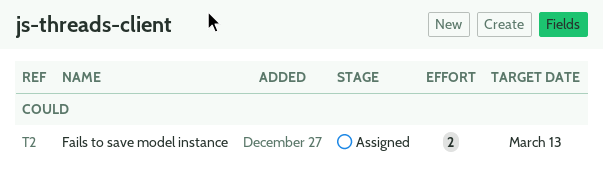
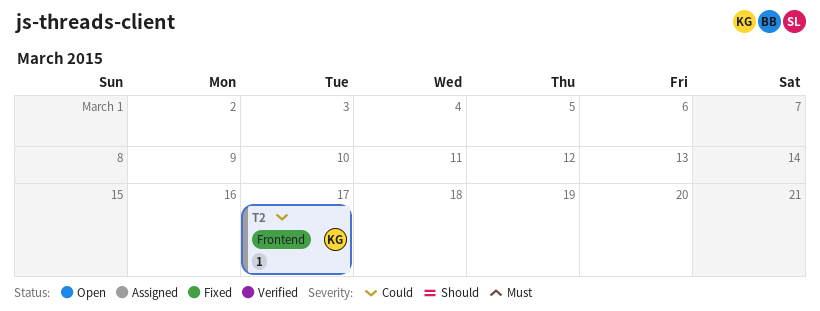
T2, estimate: 2 -> 1
T2, due: Mar 13 -> Mar 17

